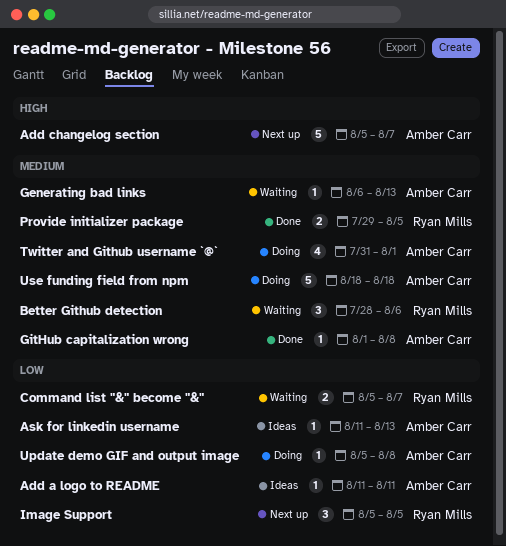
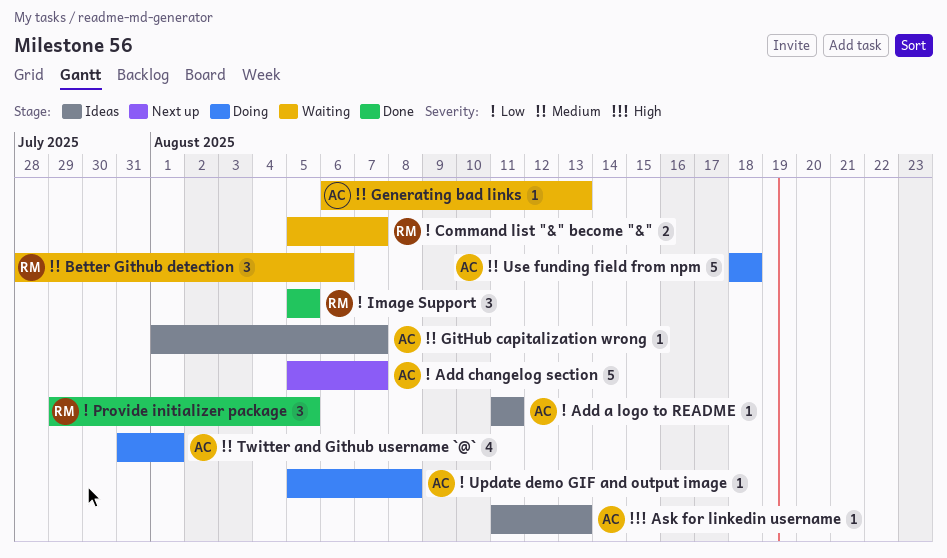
Add changelog section, priority: High -> Low
Ask for linkedin username, priority: Low -> High
GitHub capitalization wrong, status: Done -> Ideas
GitHub capitalization wrong, due: Aug 8 -> Aug 7
Image Support, status: Next up -> Done
Provide initializer package, priority: Medium -> Low
Provide initializer package, estimate: 2 -> 3

